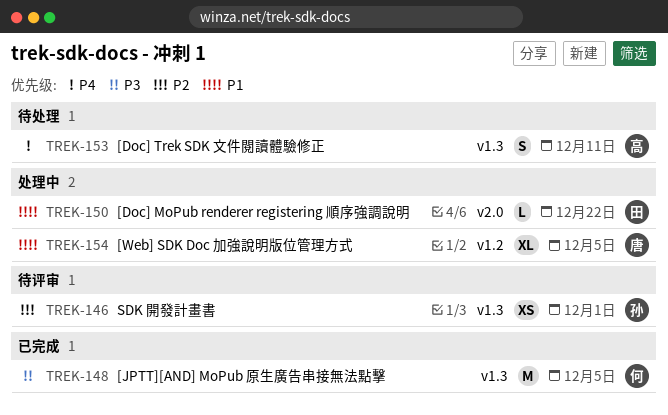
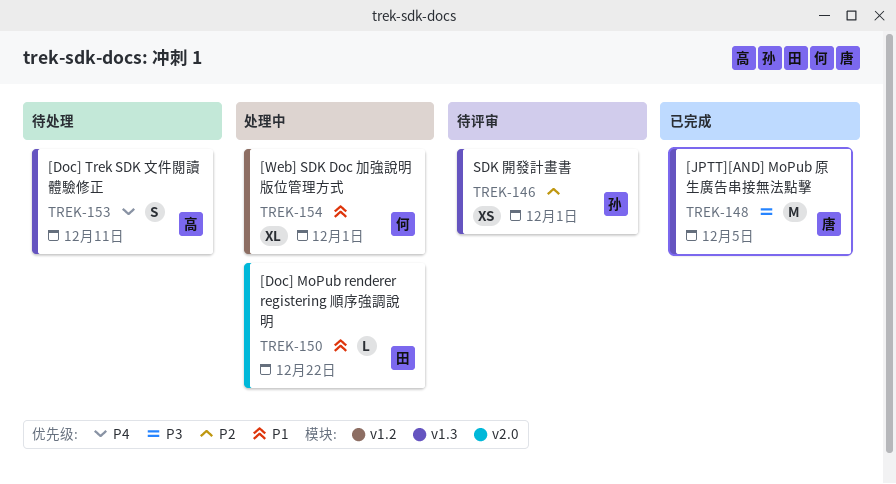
TREK-148, owner: 何 -> 唐
TREK-154, owner: 唐 -> 何
TREK-154, due: Dec 5 -> Dec 1

